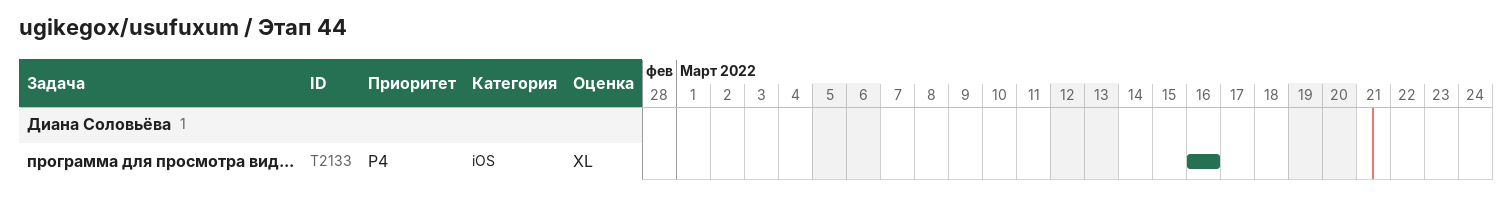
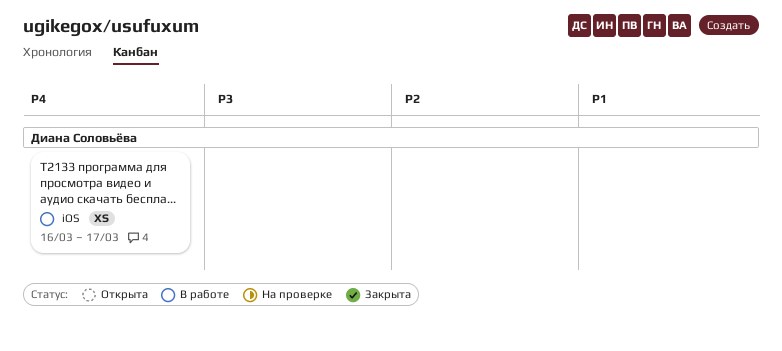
T2133, estimate: XL -> XS
T2133, due: Mar 16 -> Mar 17

